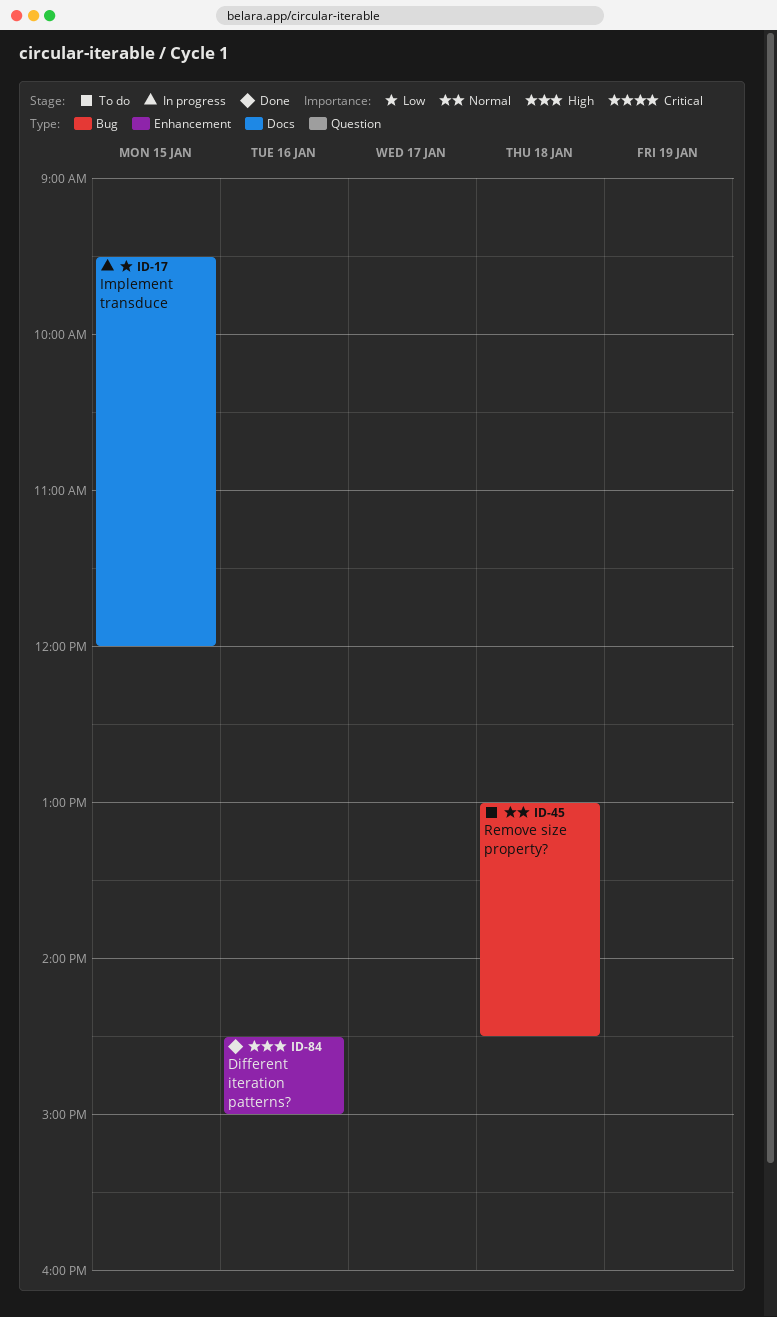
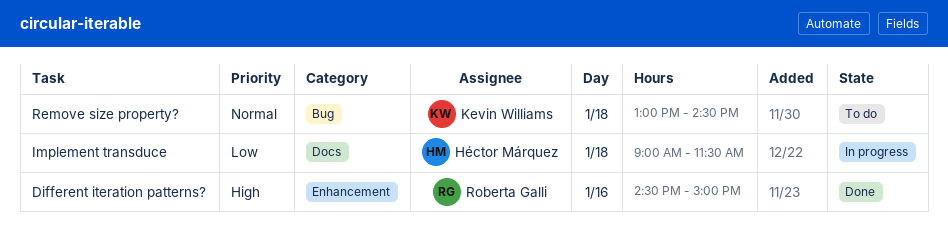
Implement transduce, day: Jan 15 -> Jan 18
Implement transduce, begins: 09:30 -> 09:00
Implement transduce, ends: 12:00 -> 11:30

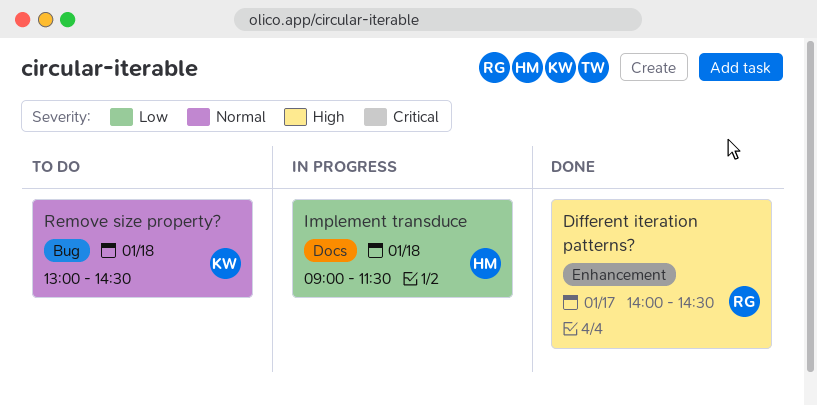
Different iteration patterns?, day: Jan 16 -> Jan 17
Different iteration patterns?, begins: 14:30 -> 14:00
Different iteration patterns?, ends: 15:00 -> 14:30

